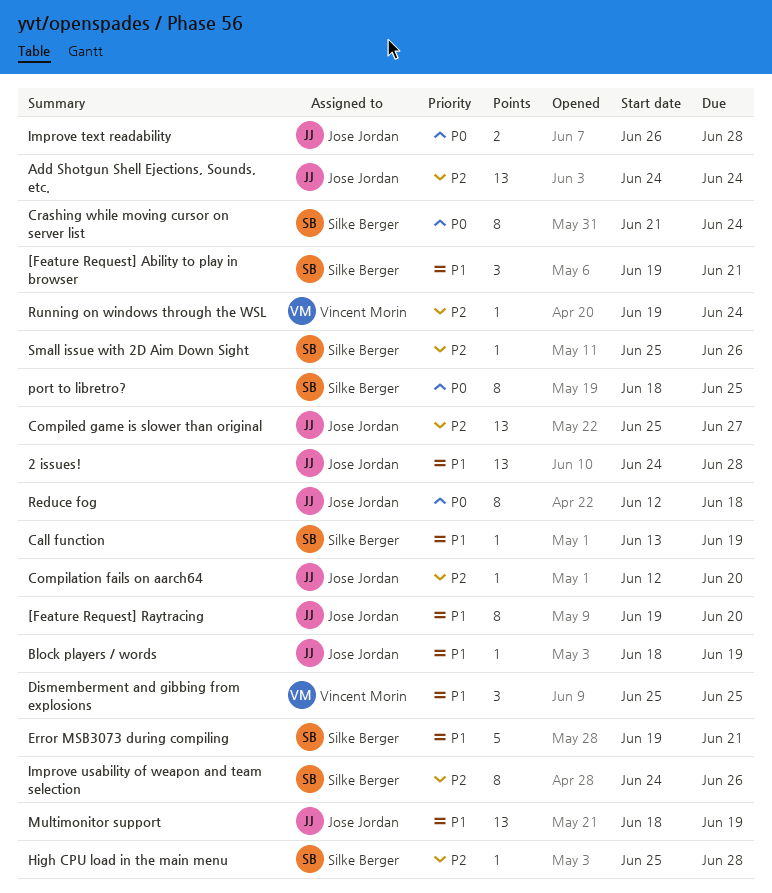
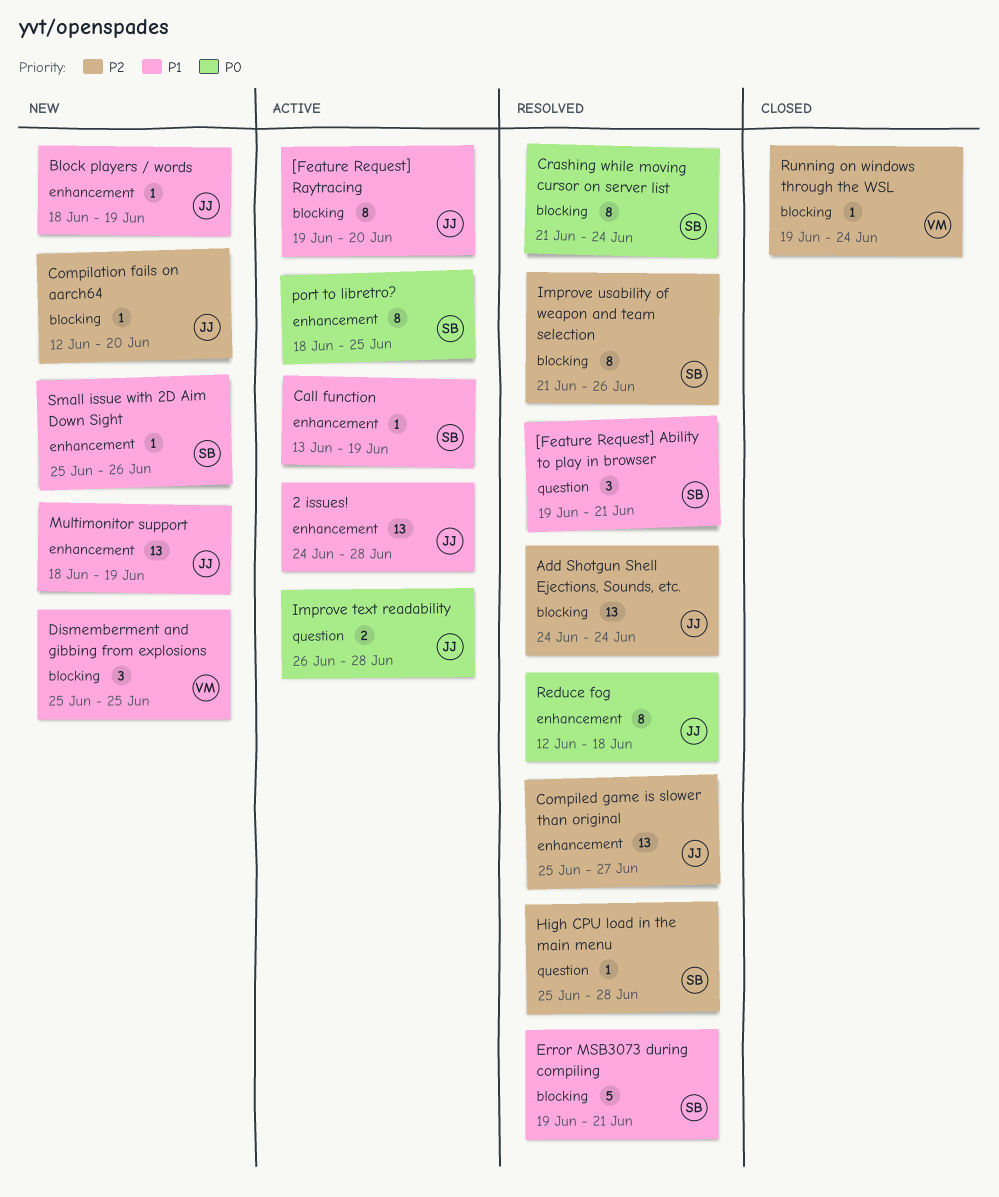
Improve usability of weapon and team selection, start: Jun 24 -> Jun 21
Small issue with 2D Aim Down Sight, priority: P2 -> P1

